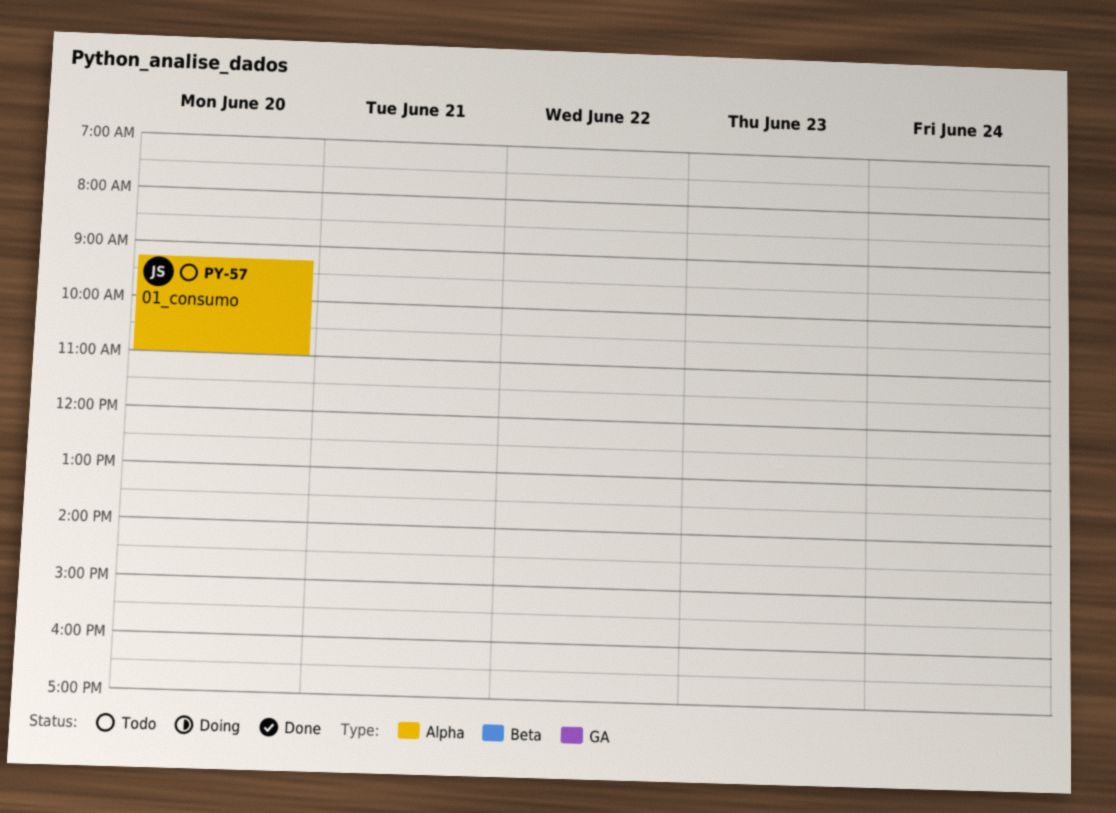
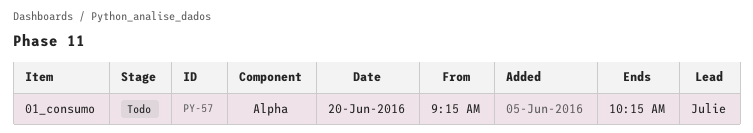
PY-57, ends: 11:00 -> 10:15

